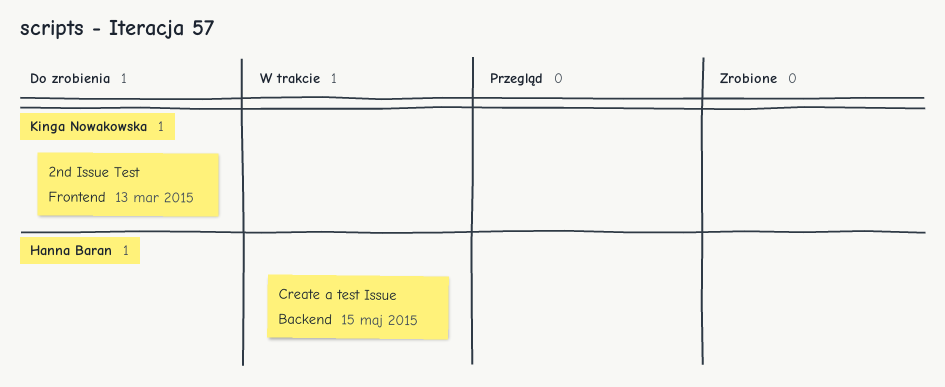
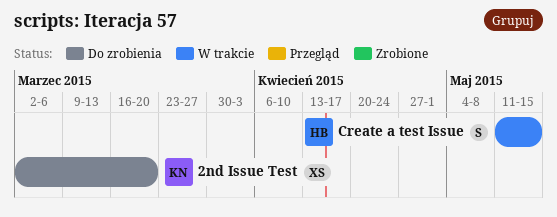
2nd Issue Test, due: Mar 13 -> Mar 20

